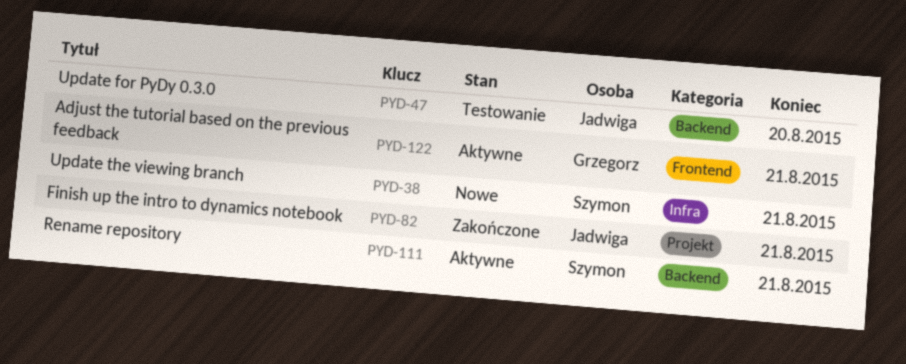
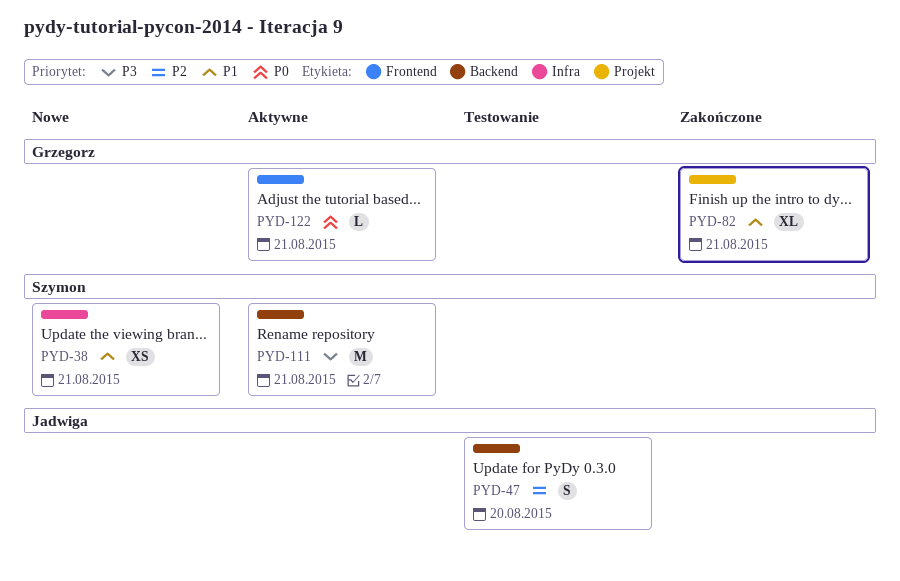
PYD-82, owner: Jadwiga -> Grzegorz

